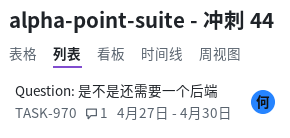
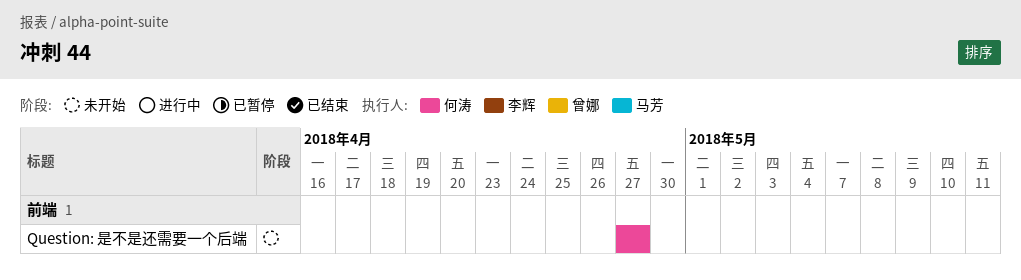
Question: 是不是还需要一个后端, due: Apr 30 -> Apr 27

